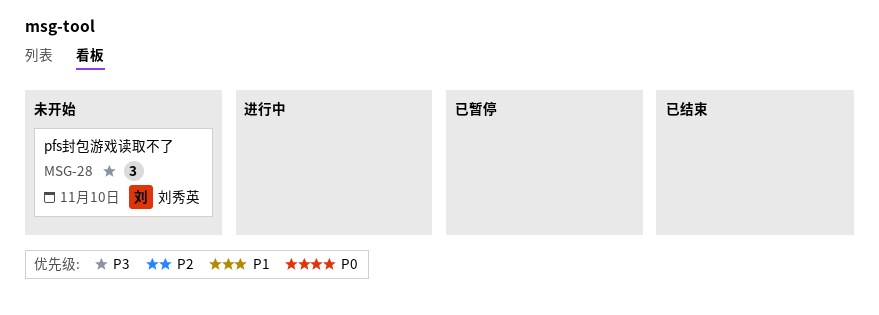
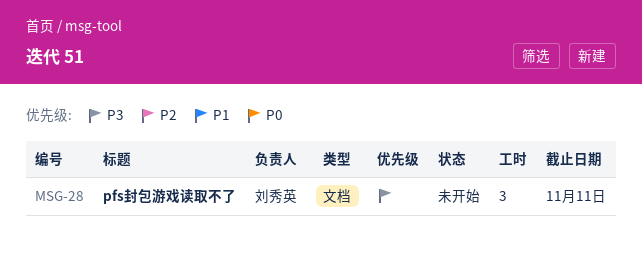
MSG-28, due: Nov 10 -> Nov 11

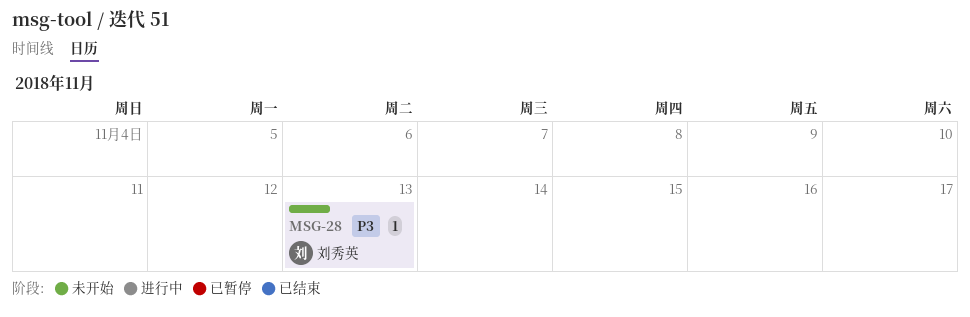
MSG-28, estimate: 3 -> 1
MSG-28, due: Nov 11 -> Nov 13

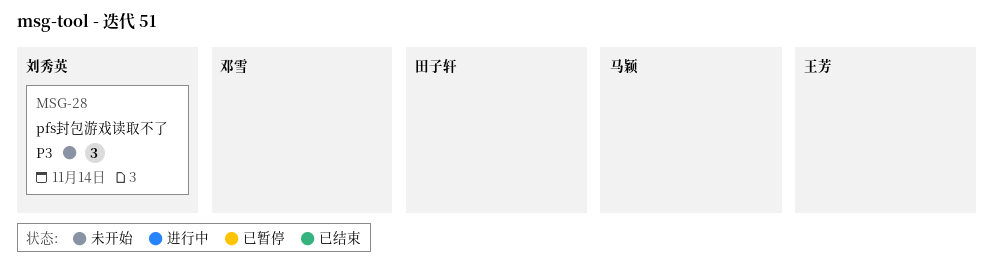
MSG-28, estimate: 1 -> 3
MSG-28, due: Nov 13 -> Nov 14

